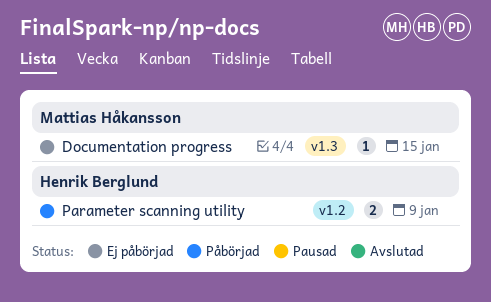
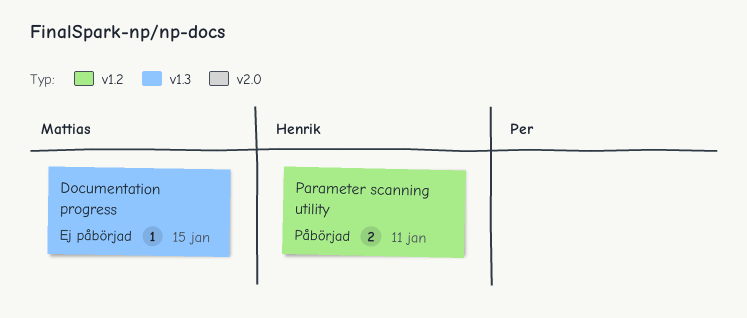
Parameter scanning utility, due: Jan 9 -> Jan 11

